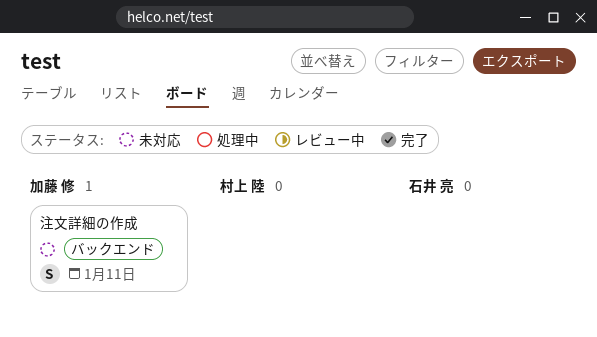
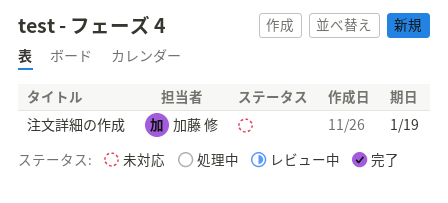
注文詳細の作成, due: Jan 11 -> Jan 19

